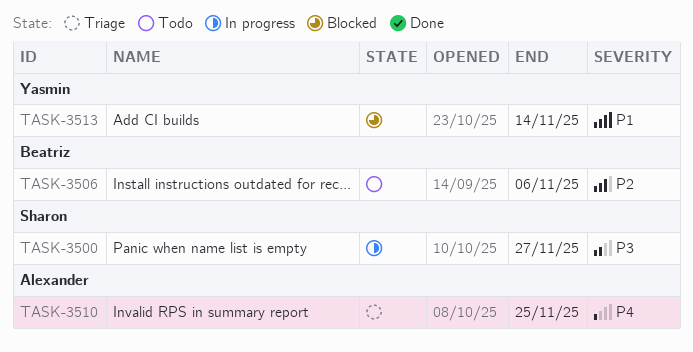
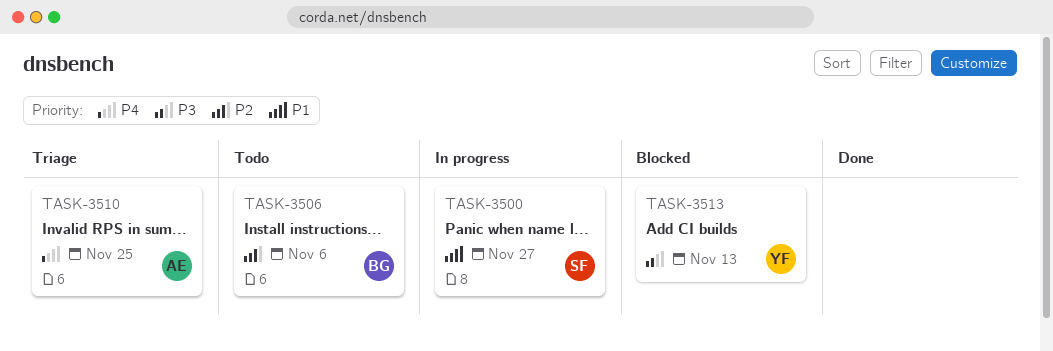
TASK-3500, priority: P3 -> P1
TASK-3513, priority: P1 -> P3
TASK-3513, due: Nov 14 -> Nov 13

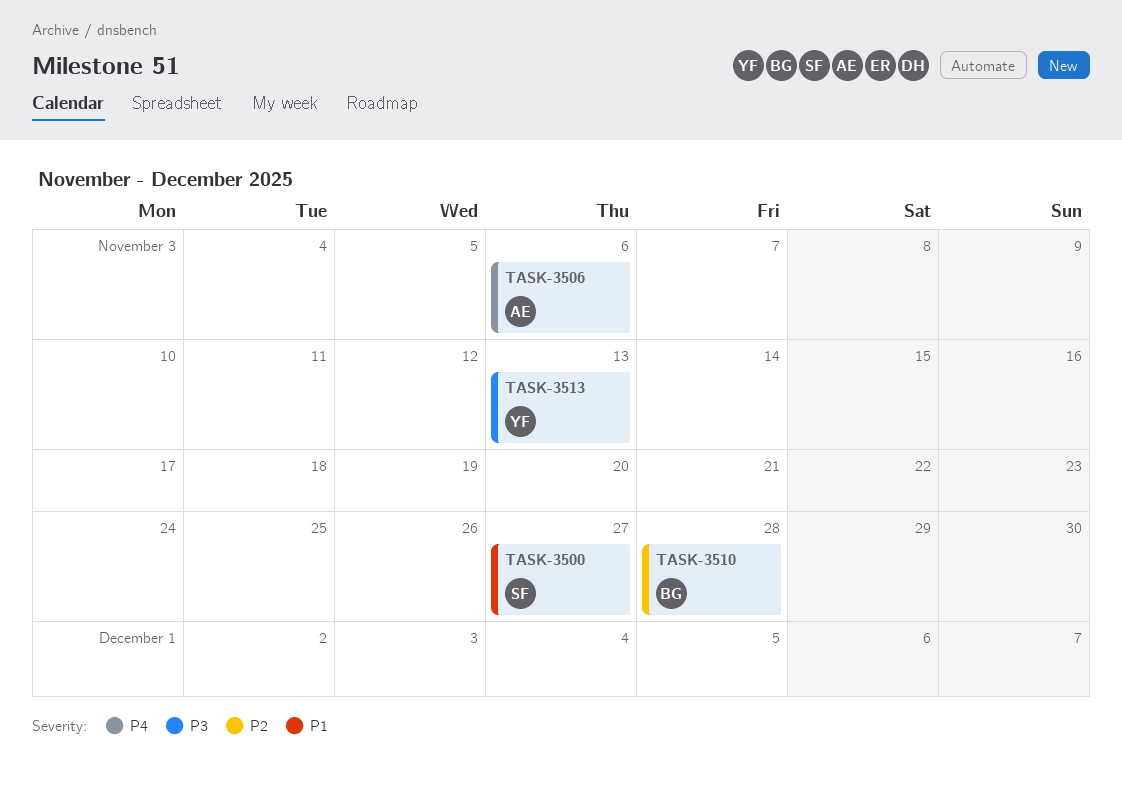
TASK-3506, owner: BG -> AE
TASK-3506, priority: P2 -> P4
TASK-3510, owner: AE -> BG
TASK-3510, priority: P4 -> P2
TASK-3510, due: Nov 25 -> Nov 28

